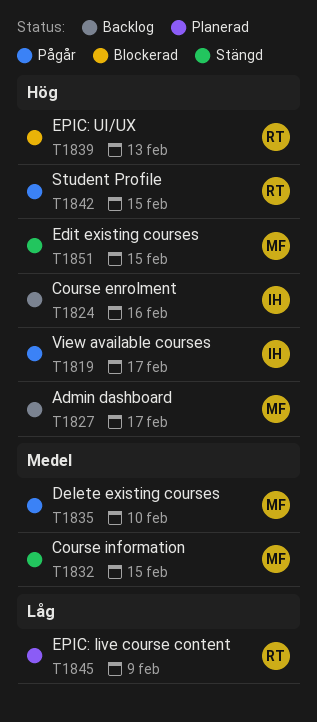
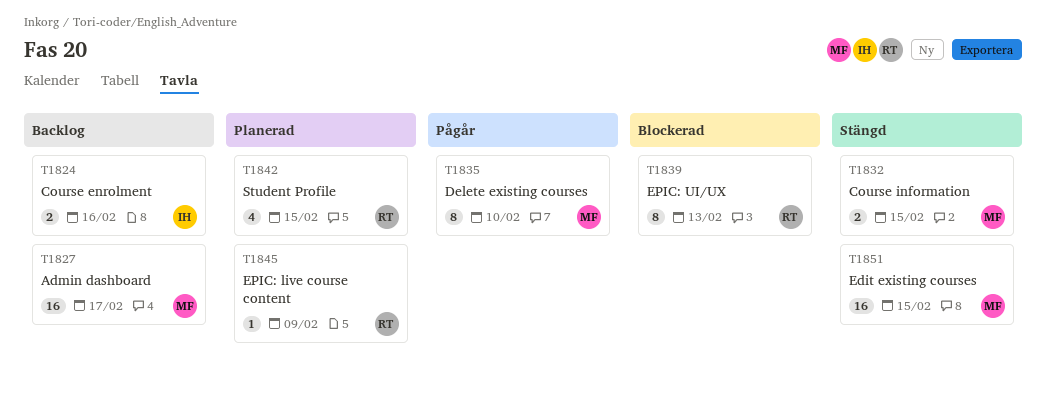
T1819: present -> none
T1842, status: Pågår -> Planerad

